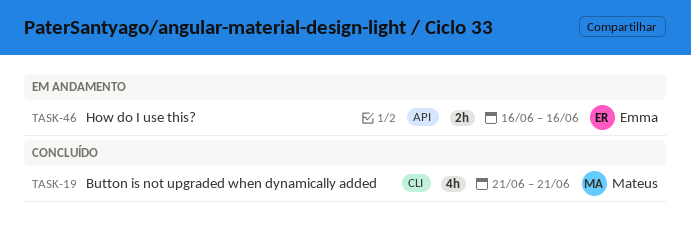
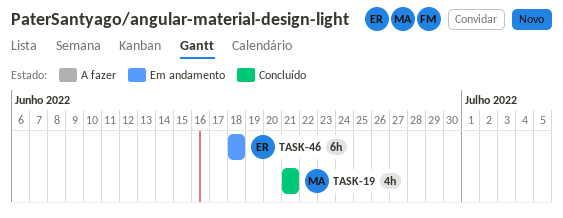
TASK-46, estimate: 2h -> 6h
TASK-46, start: Jun 16 -> Jun 18
TASK-46, due: Jun 16 -> Jun 18

